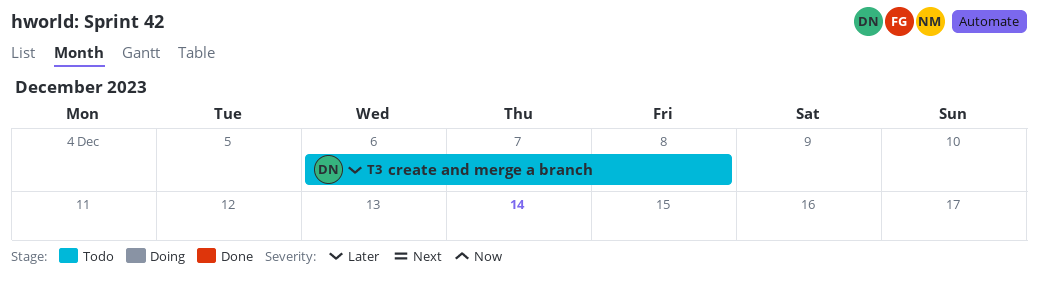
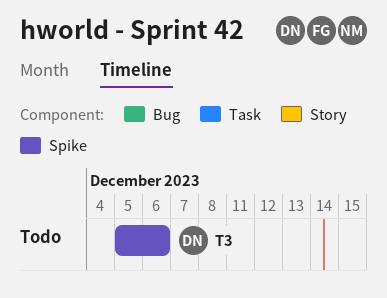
T3, start: Dec 6 -> Dec 5
T3, due: Dec 8 -> Dec 6

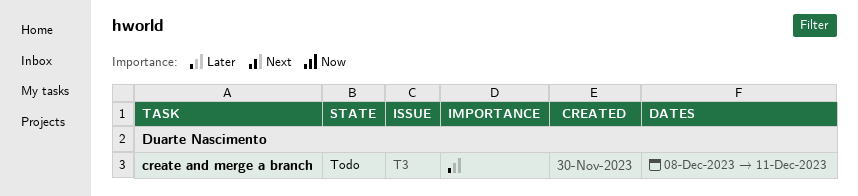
T3, start: Dec 5 -> Dec 8
T3, due: Dec 6 -> Dec 11

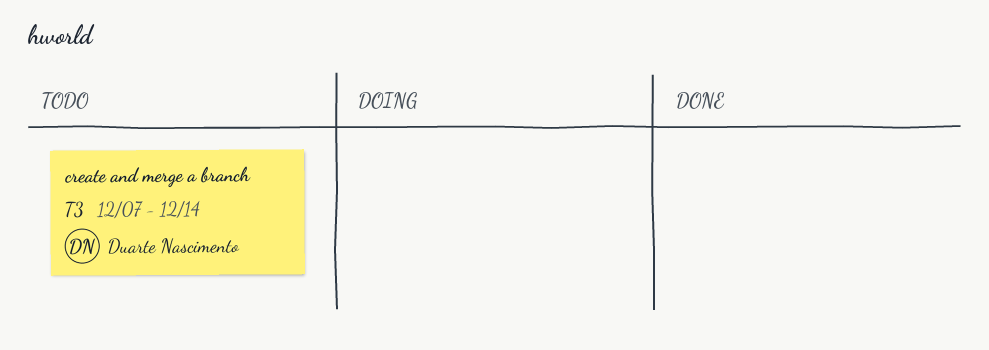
T3, start: Dec 8 -> Dec 7
T3, due: Dec 11 -> Dec 14

